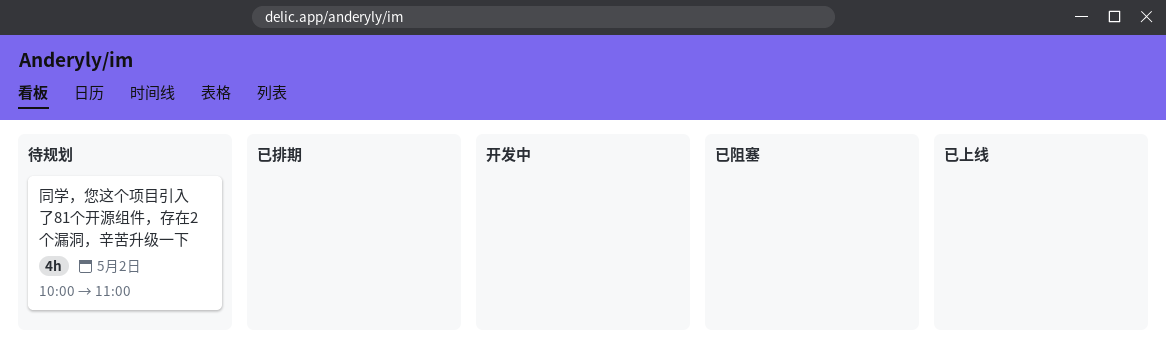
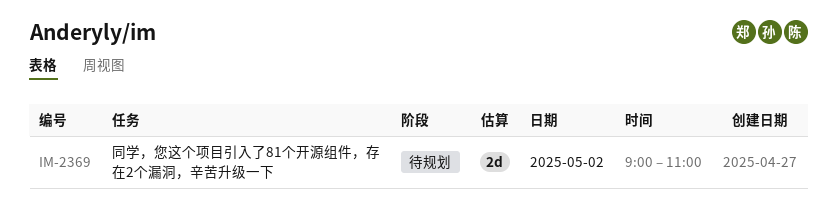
同学，您这个项目引入了81个开源组件，存在2个漏洞，辛苦升级一下, estimate: 4h -> 2d
同学，您这个项目引入了81个开源组件，存在2个漏洞，辛苦升级一下, begins: 10:00 -> 09:00

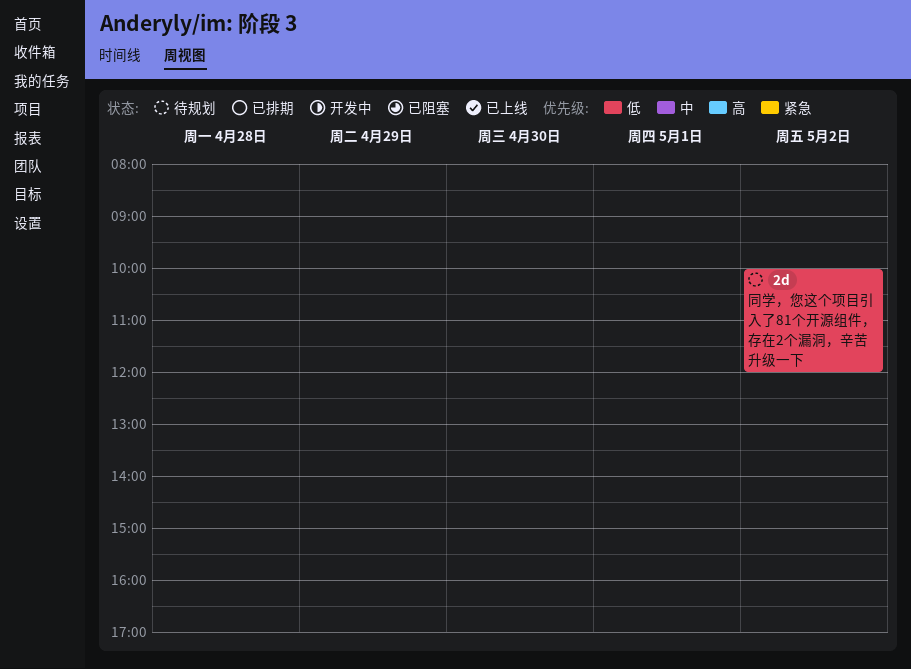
同学，您这个项目引入了81个开源组件，存在2个漏洞，辛苦升级一下, begins: 09:00 -> 10:00
同学，您这个项目引入了81个开源组件，存在2个漏洞，辛苦升级一下, ends: 11:00 -> 12:00

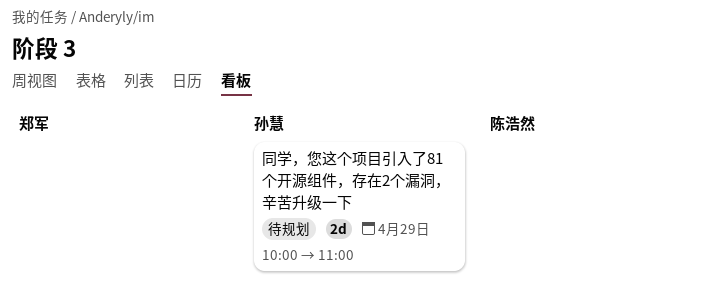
同学，您这个项目引入了81个开源组件，存在2个漏洞，辛苦升级一下, day: May 2 -> Apr 29
同学，您这个项目引入了81个开源组件，存在2个漏洞，辛苦升级一下, ends: 12:00 -> 11:00

